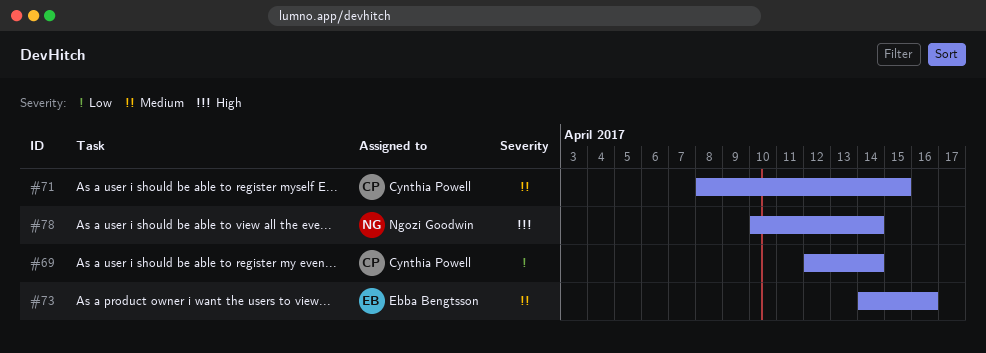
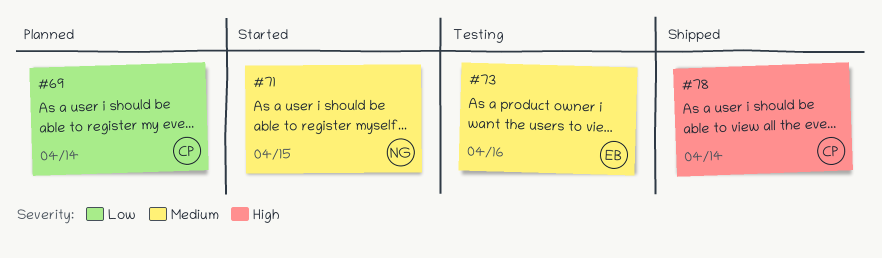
#71, owner: Cynthia Powell -> Ngozi Goodwin
#78, owner: Ngozi Goodwin -> Cynthia Powell

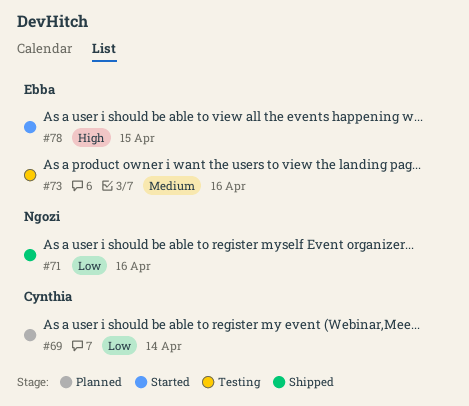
#71, status: Started -> Shipped
#71, priority: Medium -> Low
#71, due: Apr 15 -> Apr 16
#78, status: Shipped -> Started
#78, owner: Cynthia -> Ebba
#78, due: Apr 14 -> Apr 15

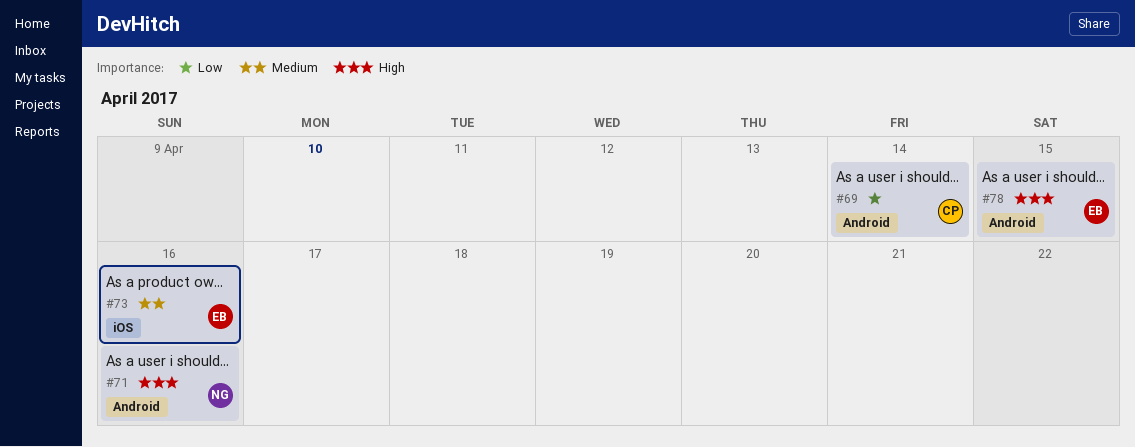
#71, priority: Low -> High

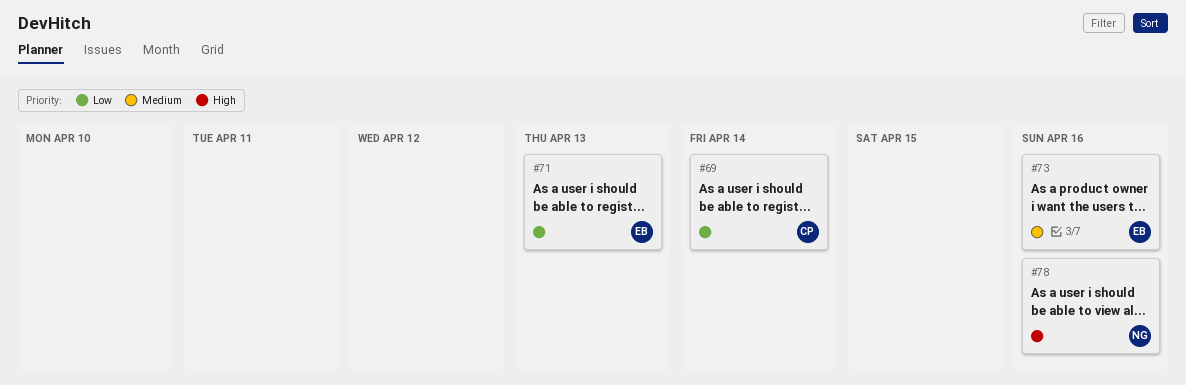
#71, owner: NG -> EB
#71, priority: High -> Low
#71, due: Apr 16 -> Apr 13
#78, owner: EB -> NG
#78, due: Apr 15 -> Apr 16

